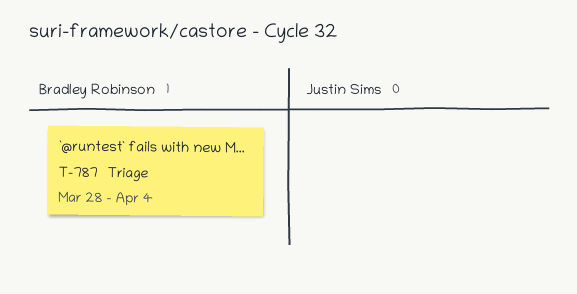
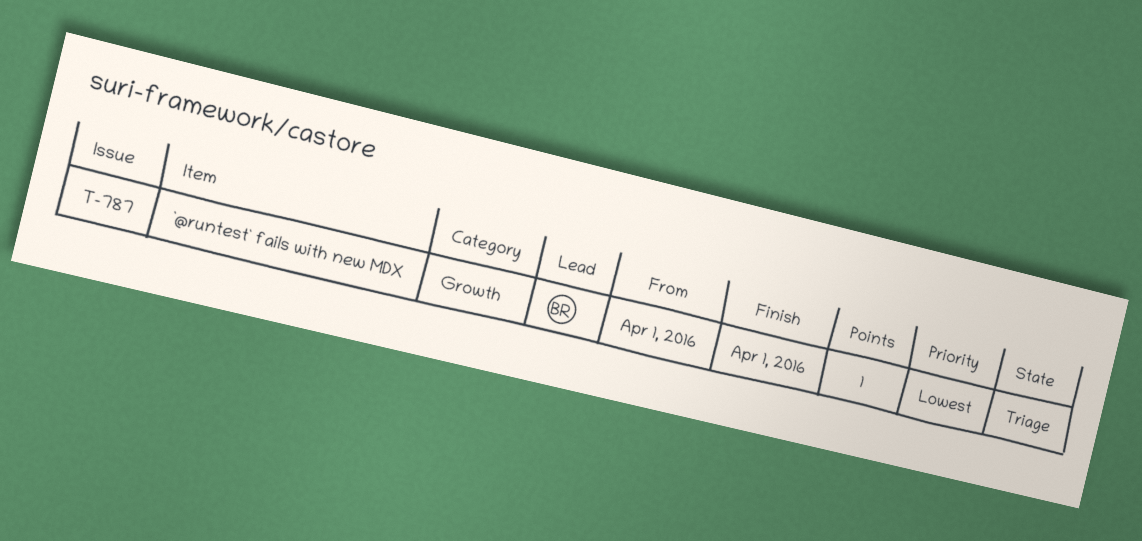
T-787, start: Mar 28 -> Apr 1
T-787, due: Apr 4 -> Apr 1

